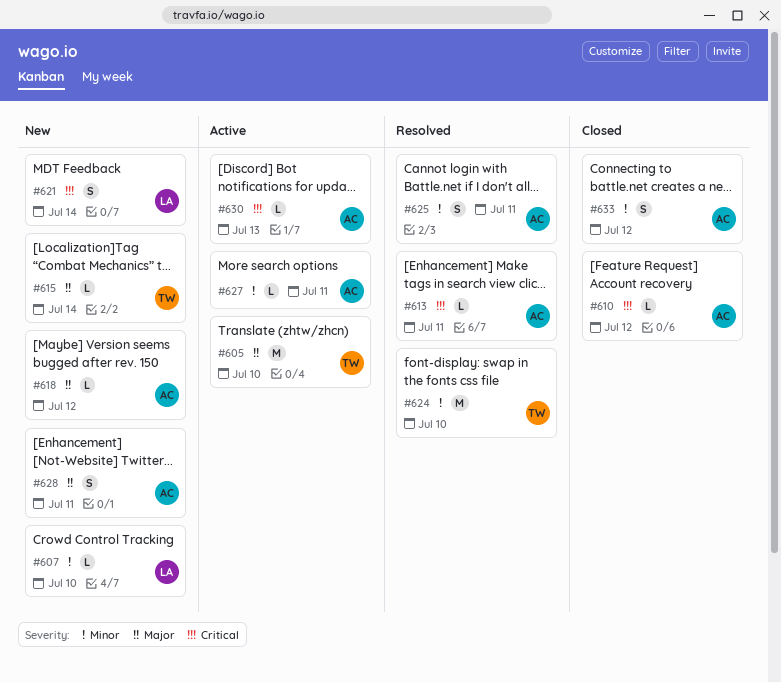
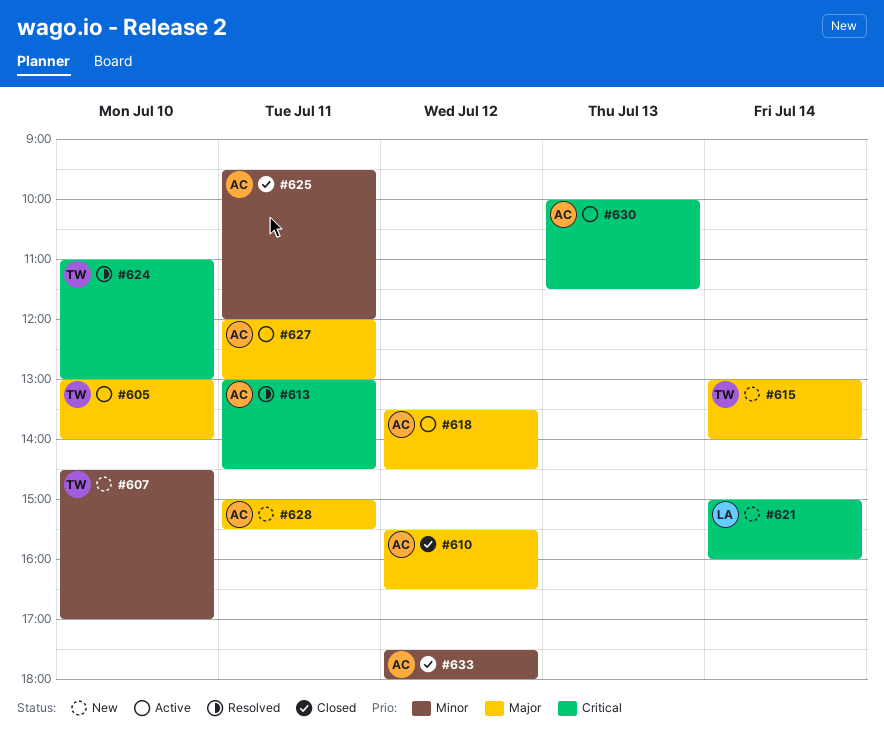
#607, owner: LA -> TW
#610, priority: Critical -> Major
#618, status: New -> Active
#624, priority: Minor -> Critical
#625, status: Resolved -> Closed
#627, priority: Minor -> Major

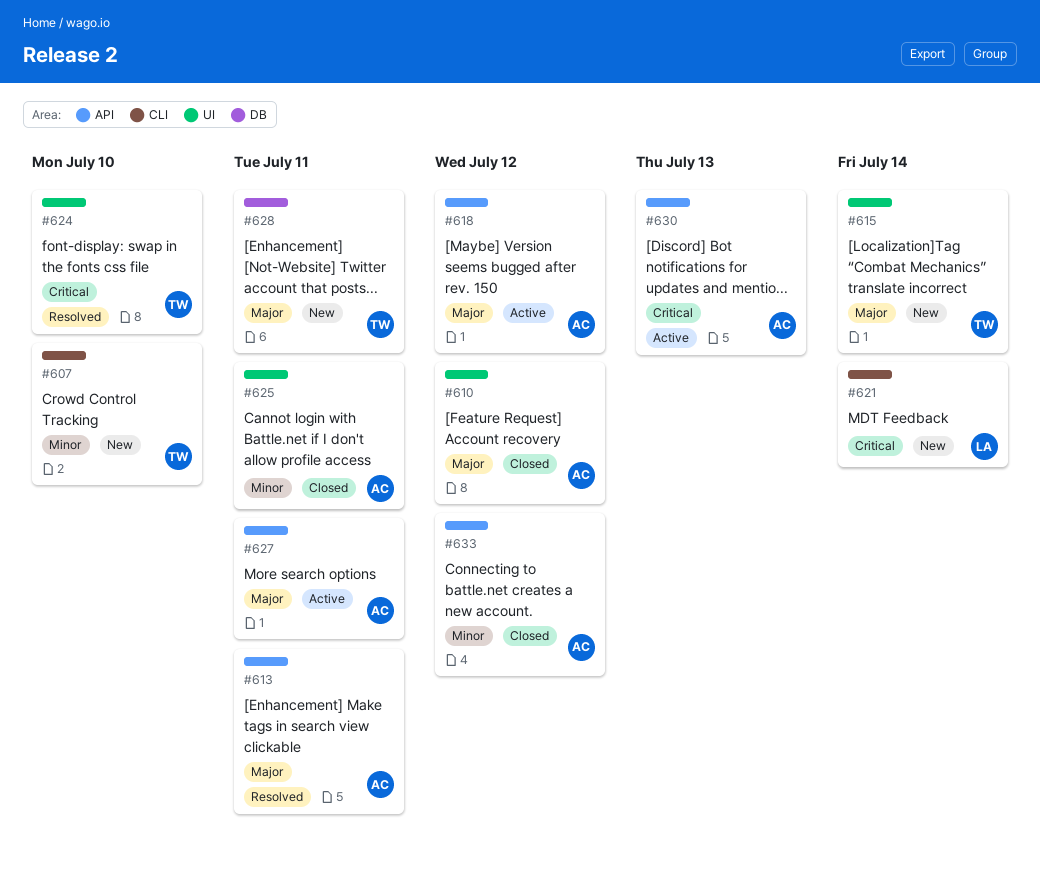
#605: present -> none
#613, priority: Critical -> Major
#628, owner: AC -> TW

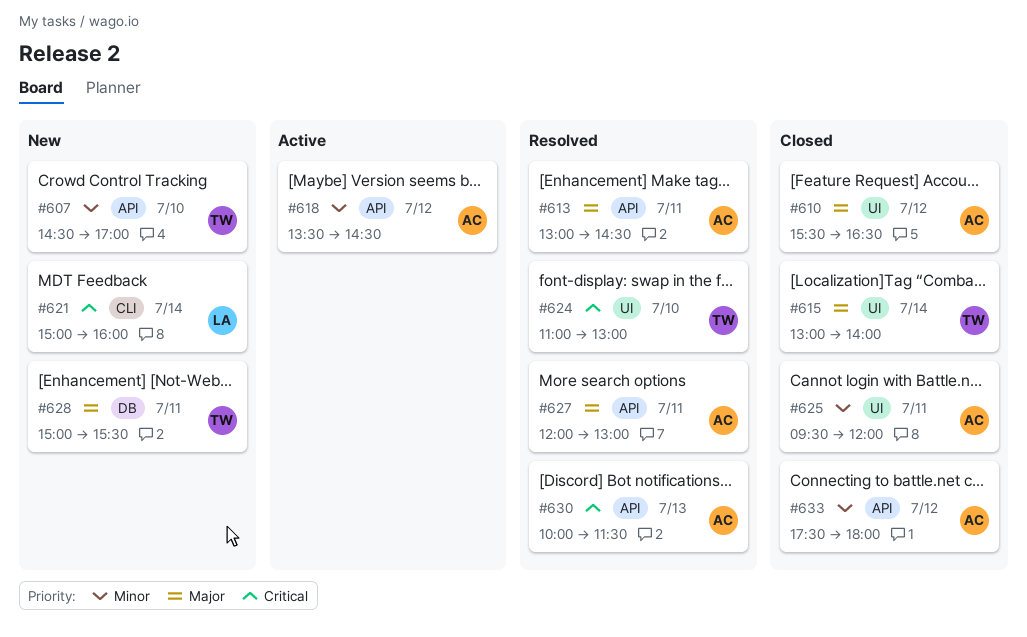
#607, label: CLI -> API
#615, status: New -> Closed
#618, priority: Major -> Minor
#627, status: Active -> Resolved
#630, status: Active -> Resolved

